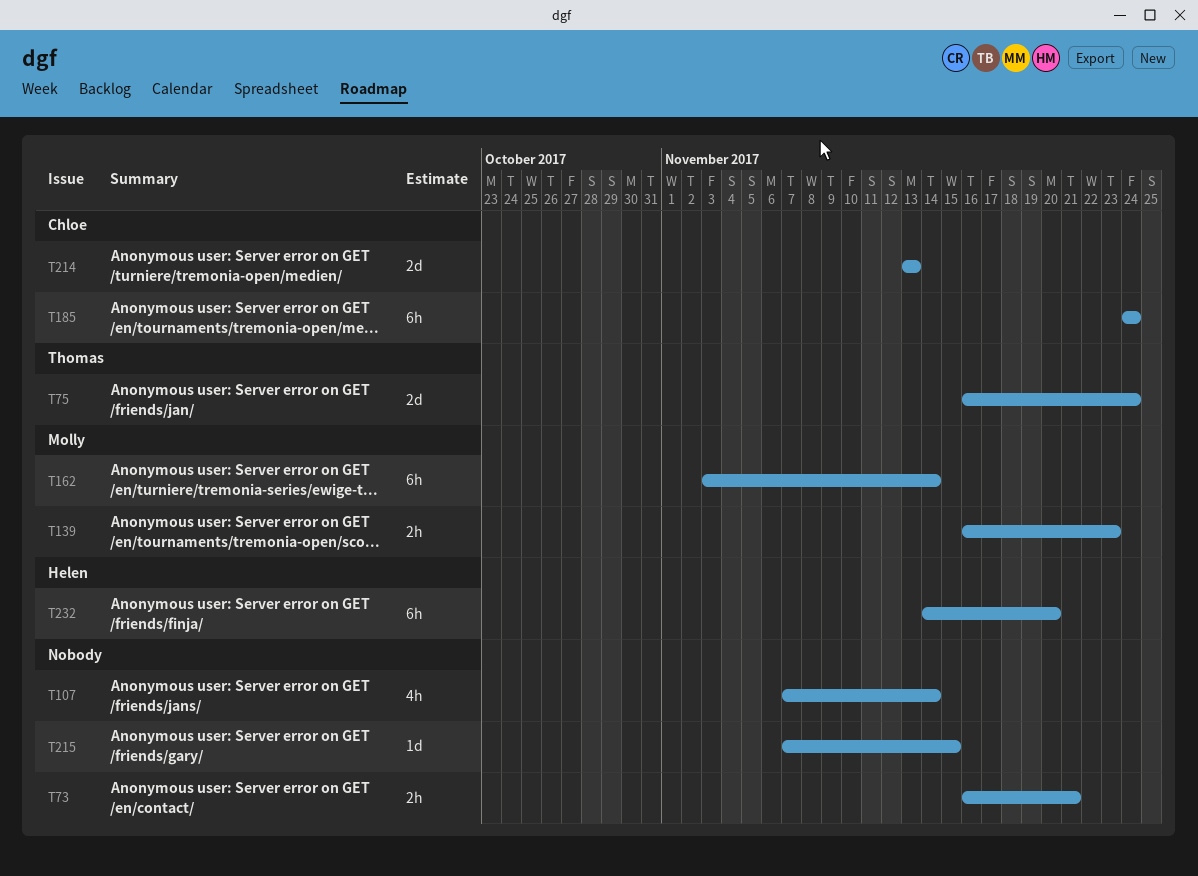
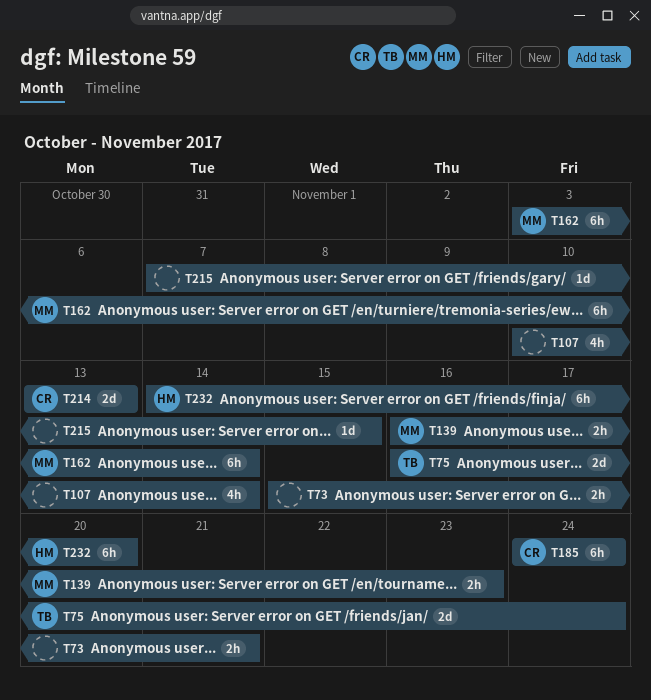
T73, start: Nov 16 -> Nov 15
T107, start: Nov 7 -> Nov 10

